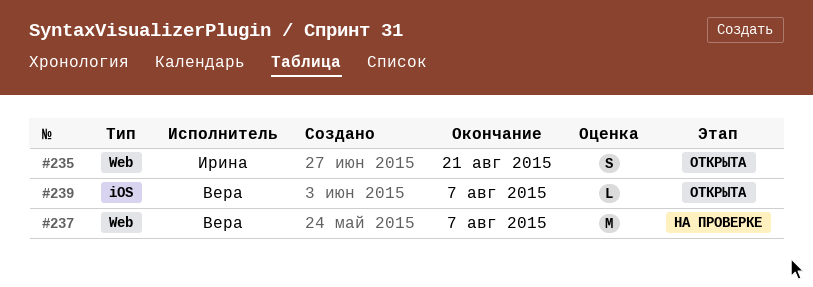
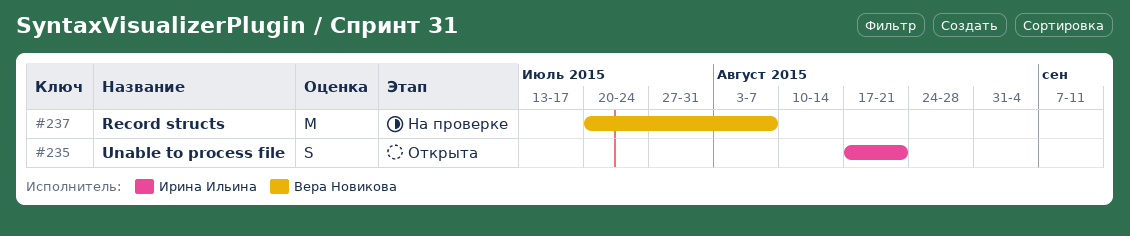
#239: present -> none

